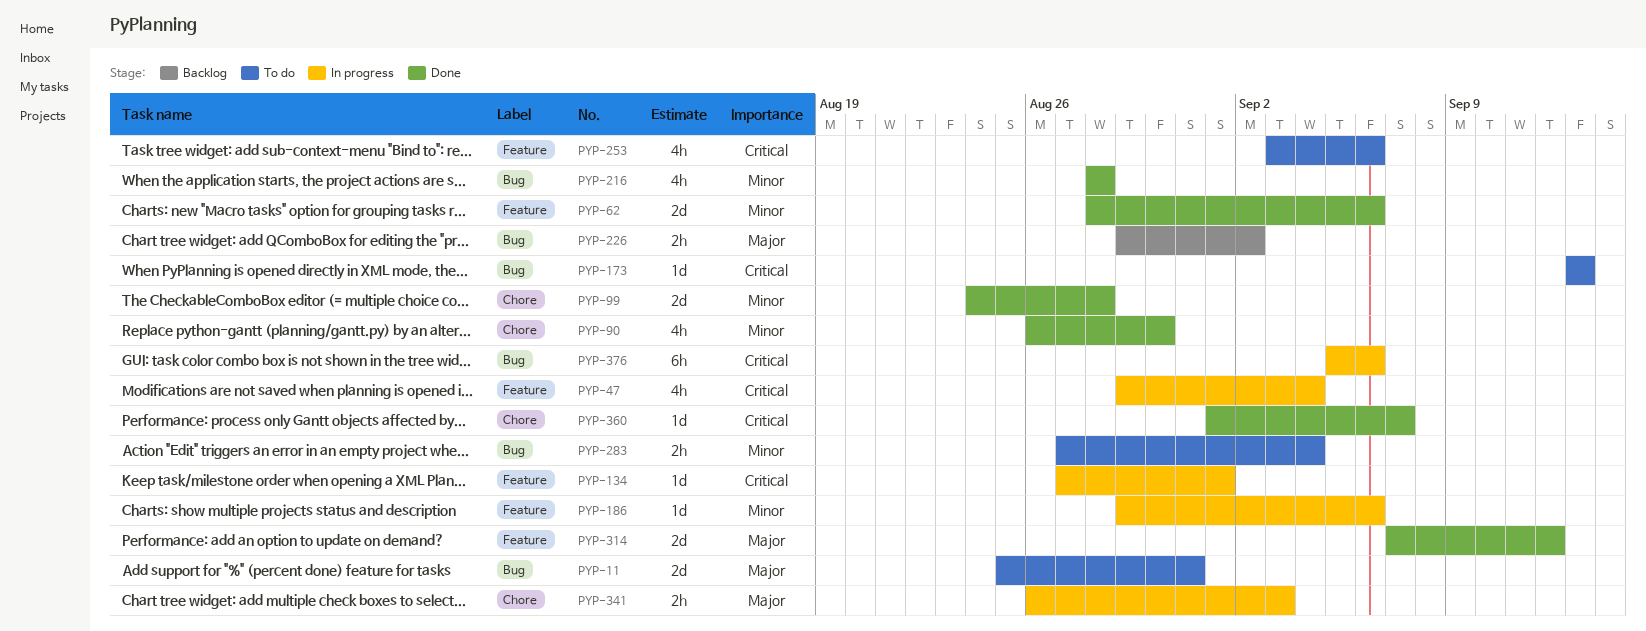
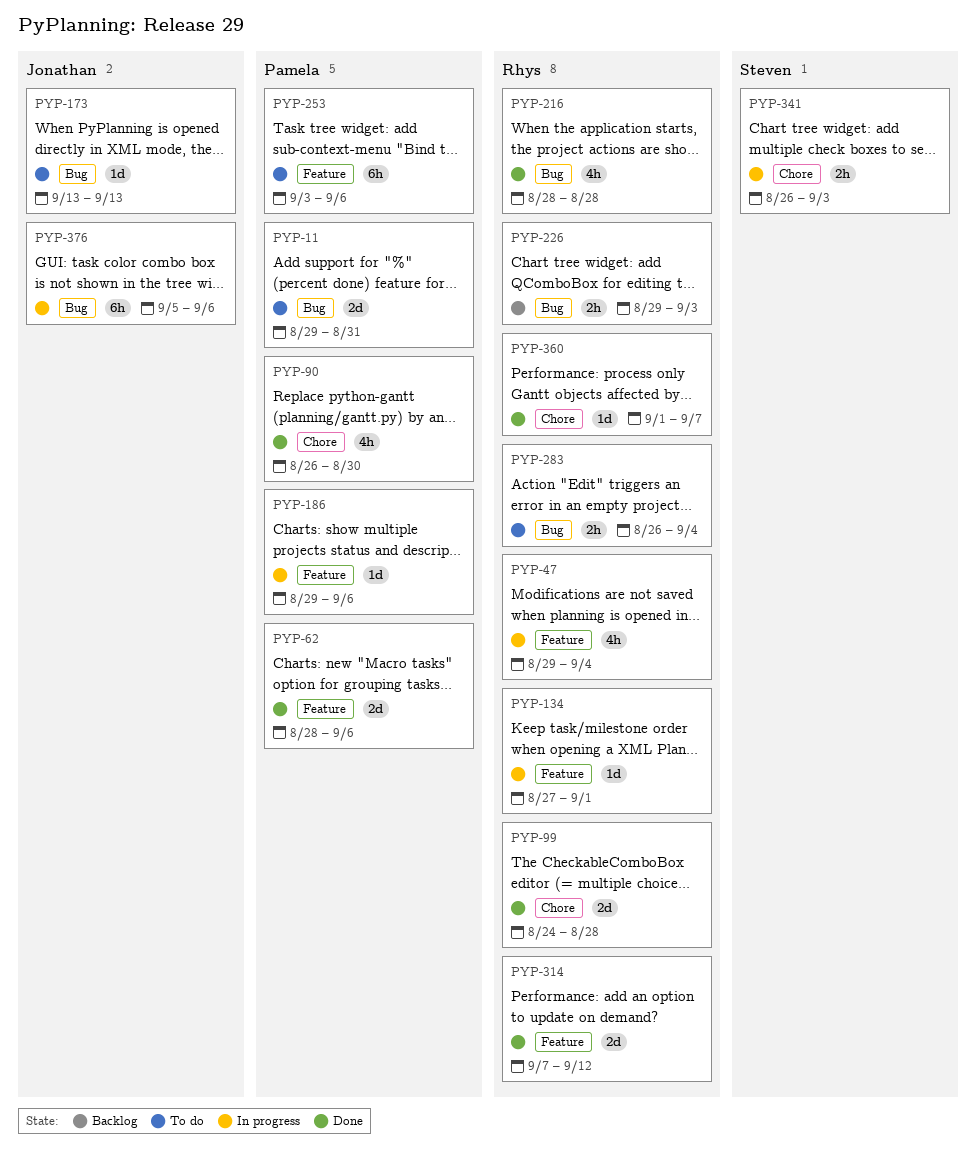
PYP-11, start: Aug 25 -> Aug 29
PYP-226, due: Sep 2 -> Sep 3
PYP-253, estimate: 4h -> 6h
PYP-283, start: Aug 27 -> Aug 26

